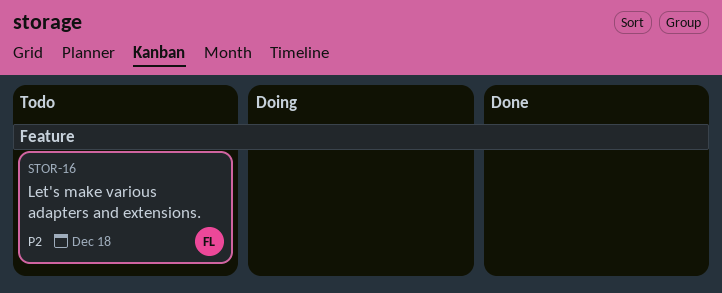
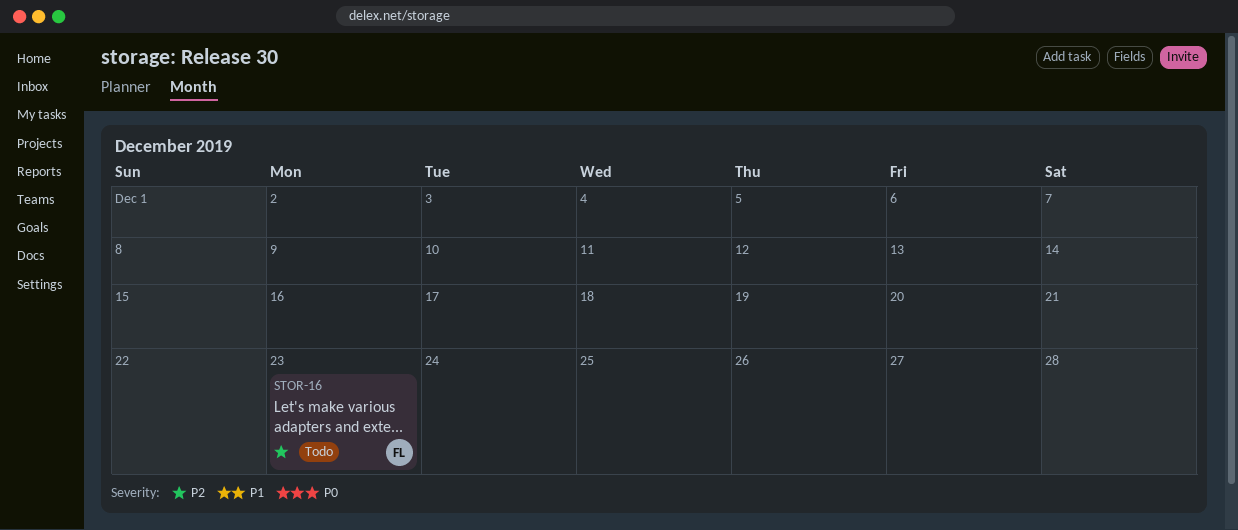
STOR-16, due: Dec 18 -> Dec 23

